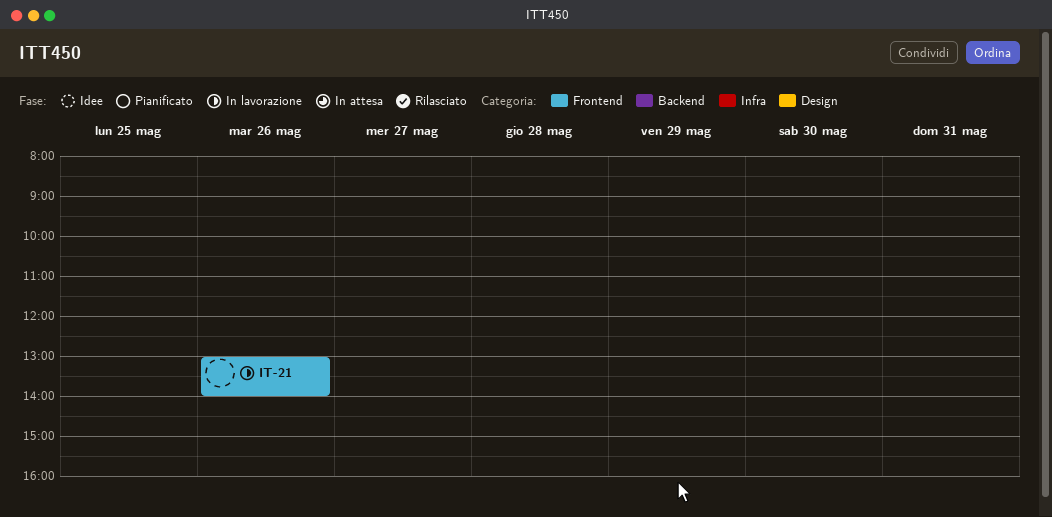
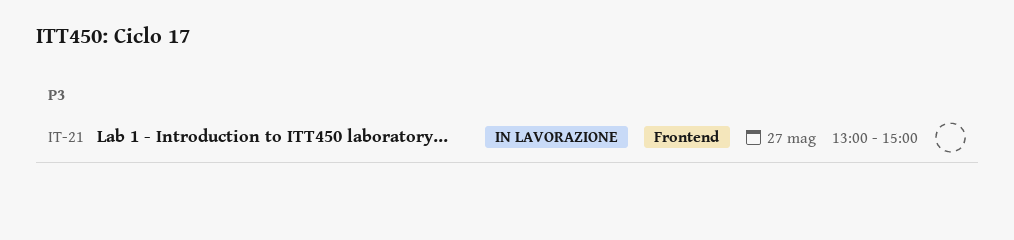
IT-21, day: May 26 -> May 27
IT-21, ends: 14:00 -> 15:00

